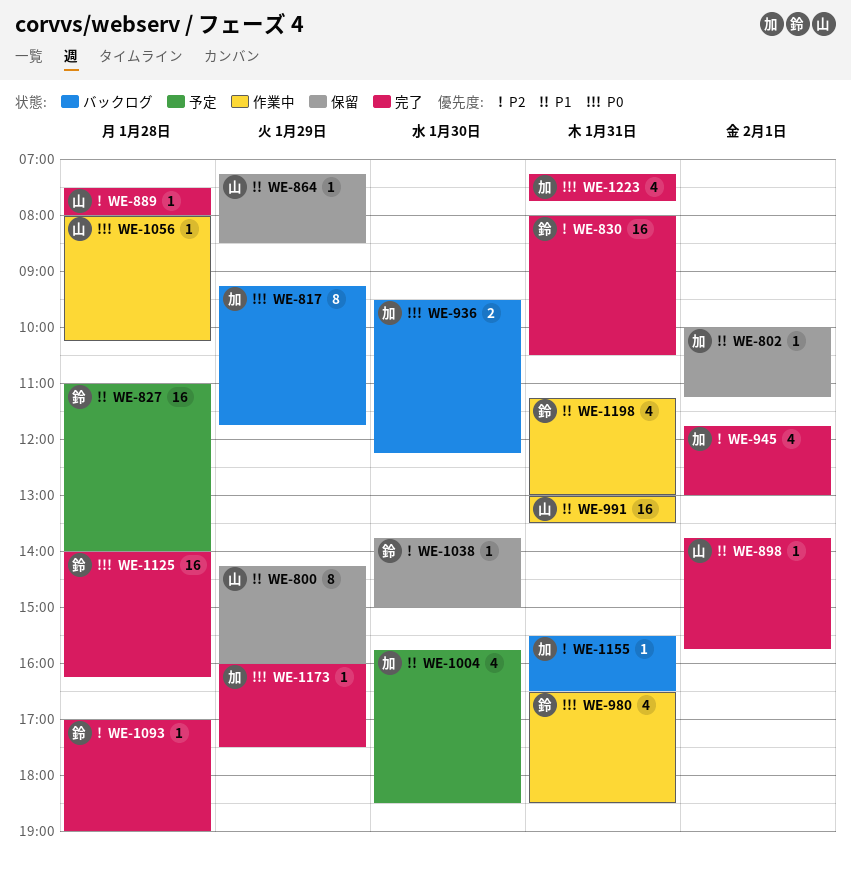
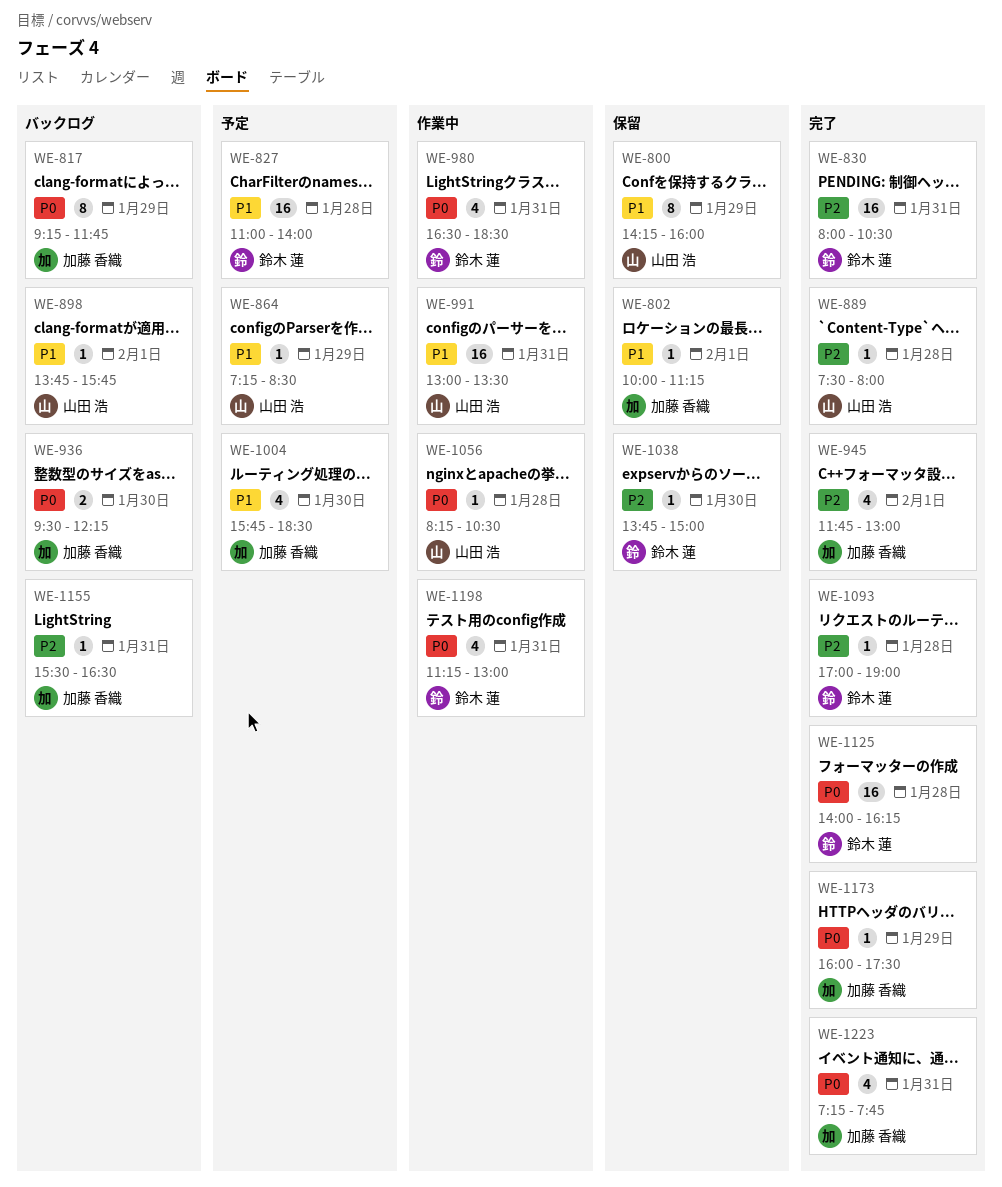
WE-864, status: 保留 -> 予定
WE-898, status: 完了 -> バックログ
WE-1056, begins: 08:00 -> 08:15
WE-1056, ends: 10:15 -> 10:30
WE-1198, priority: P1 -> P0

